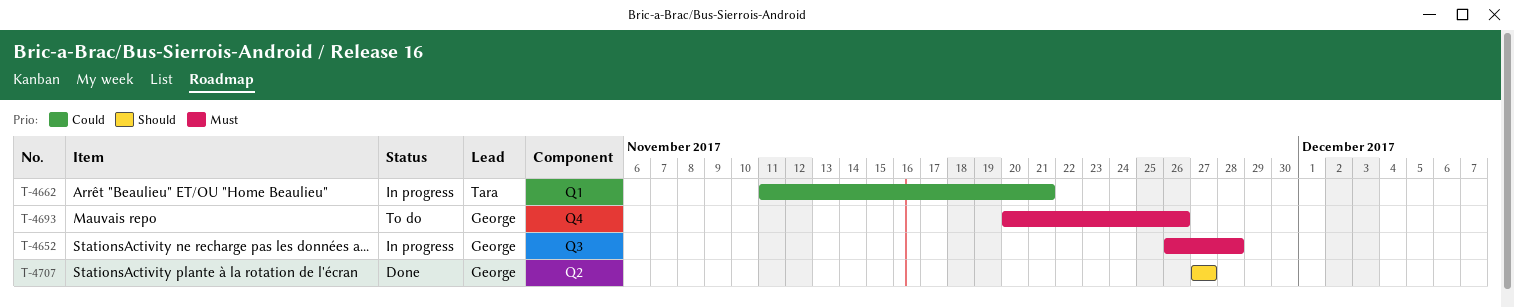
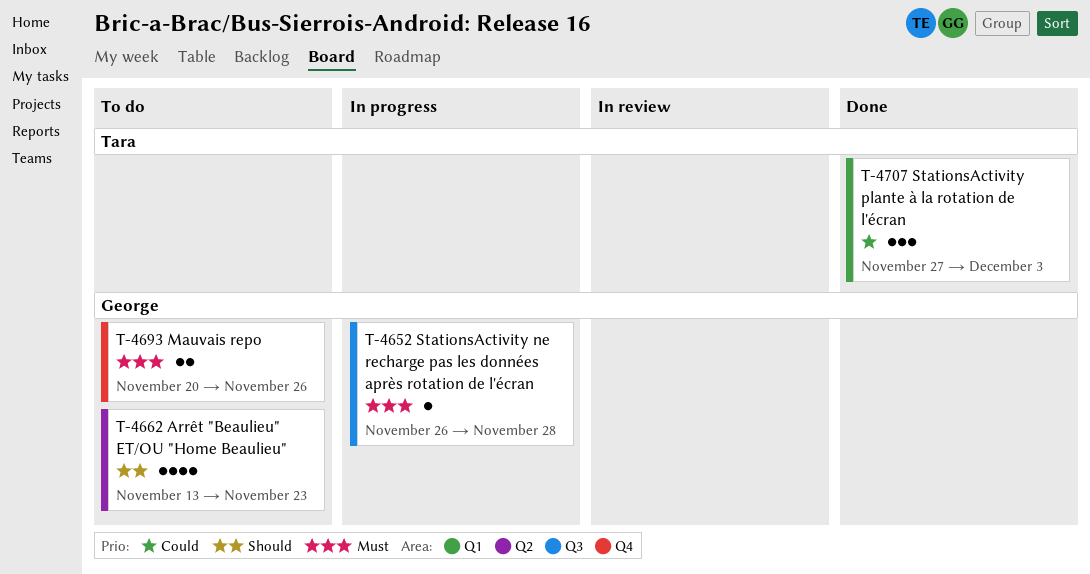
T-4662, status: In progress -> To do
T-4662, owner: Tara -> George
T-4662, priority: Could -> Should
T-4662, label: Q1 -> Q2
T-4662, start: Nov 11 -> Nov 13
T-4662, due: Nov 21 -> Nov 23
T-4707, owner: George -> Tara
T-4707, priority: Should -> Could
T-4707, label: Q2 -> Q1
T-4707, due: Nov 27 -> Dec 3

